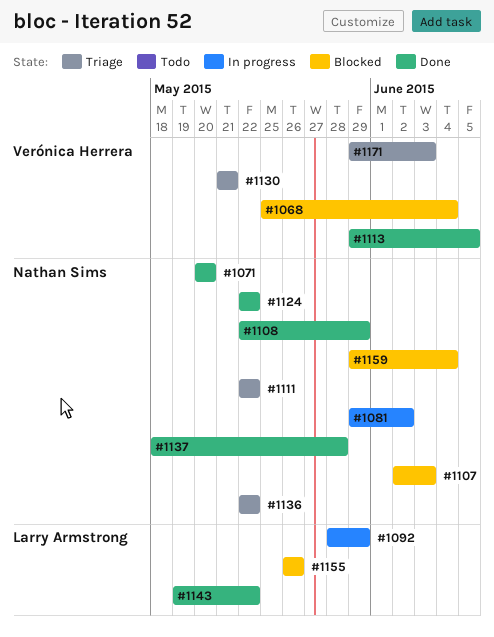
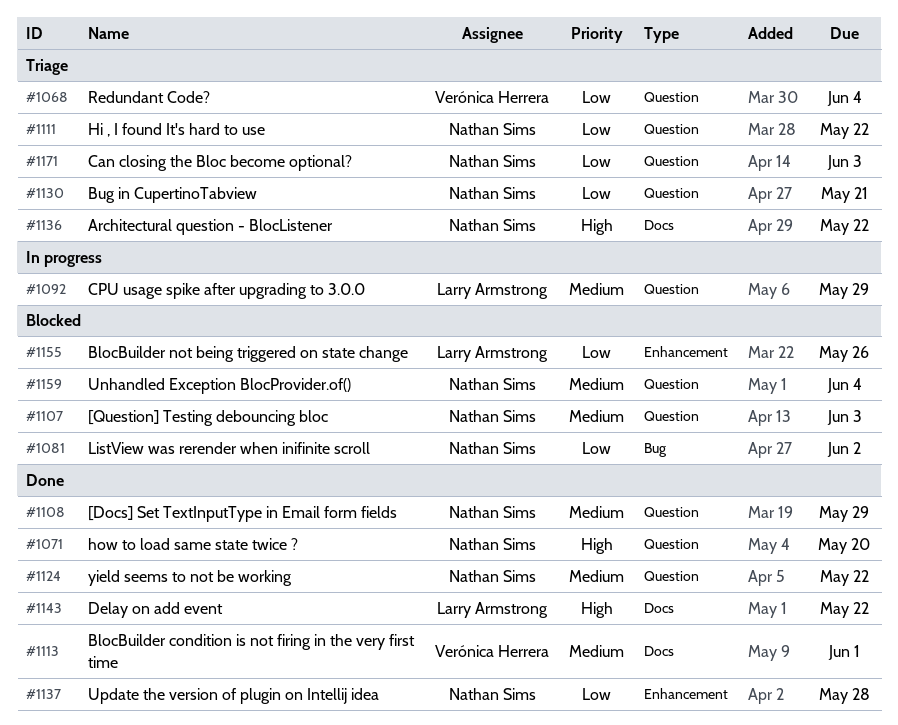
#1068, status: Blocked -> Triage
#1081, status: In progress -> Blocked
#1113, due: Jun 5 -> Jun 1
#1130, owner: Verónica Herrera -> Nathan Sims
#1171, owner: Verónica Herrera -> Nathan Sims

